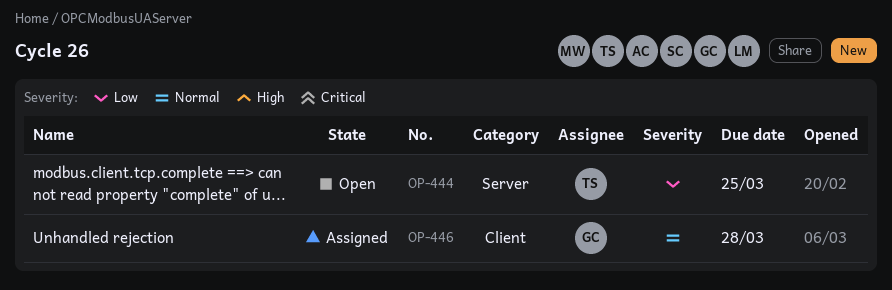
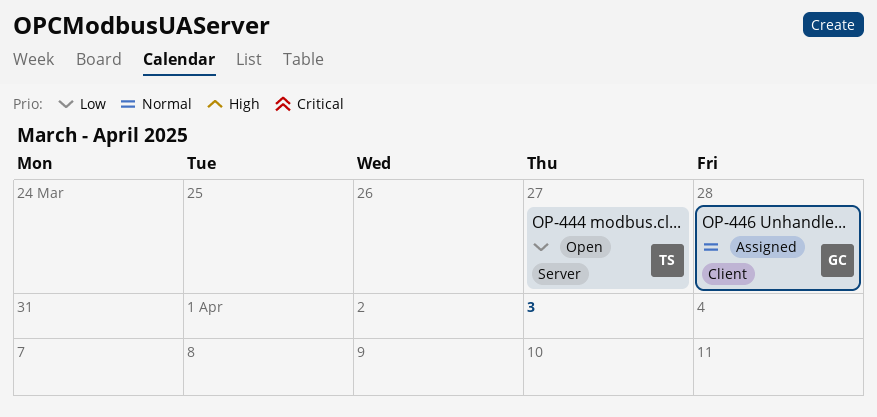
OP-444, due: Mar 25 -> Mar 27

